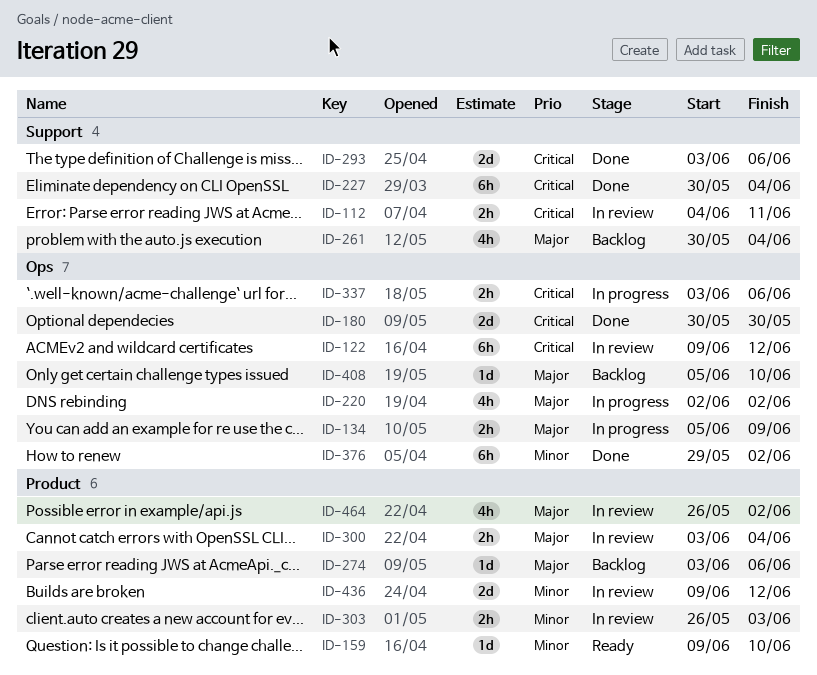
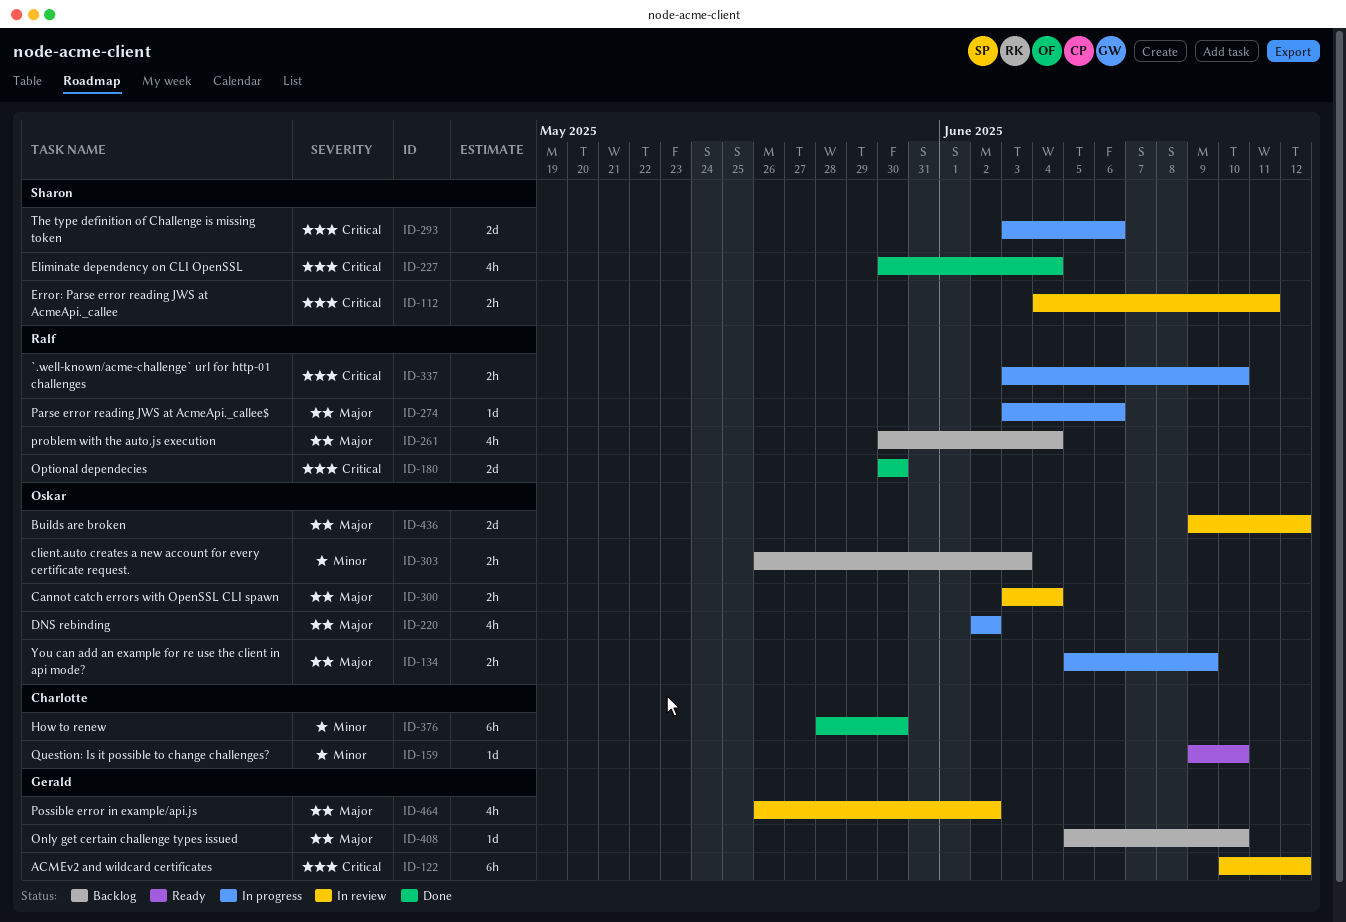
ID-122, start: Jun 9 -> Jun 10
ID-227, estimate: 6h -> 4h
ID-274, status: Backlog -> In progress
ID-293, status: Done -> In progress
ID-303, status: In review -> Backlog
ID-337, due: Jun 6 -> Jun 10
ID-376, start: May 29 -> May 28
ID-376, due: Jun 2 -> May 30
ID-436, priority: Minor -> Major

